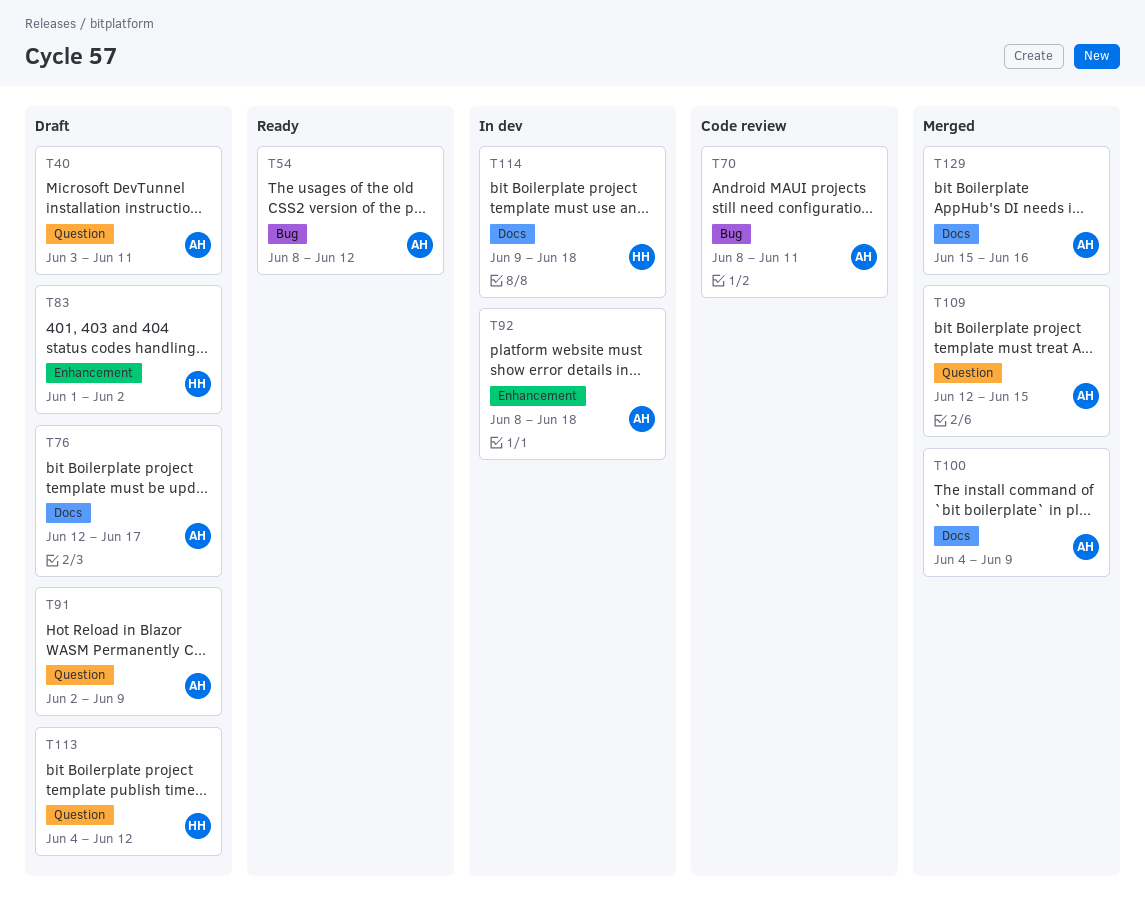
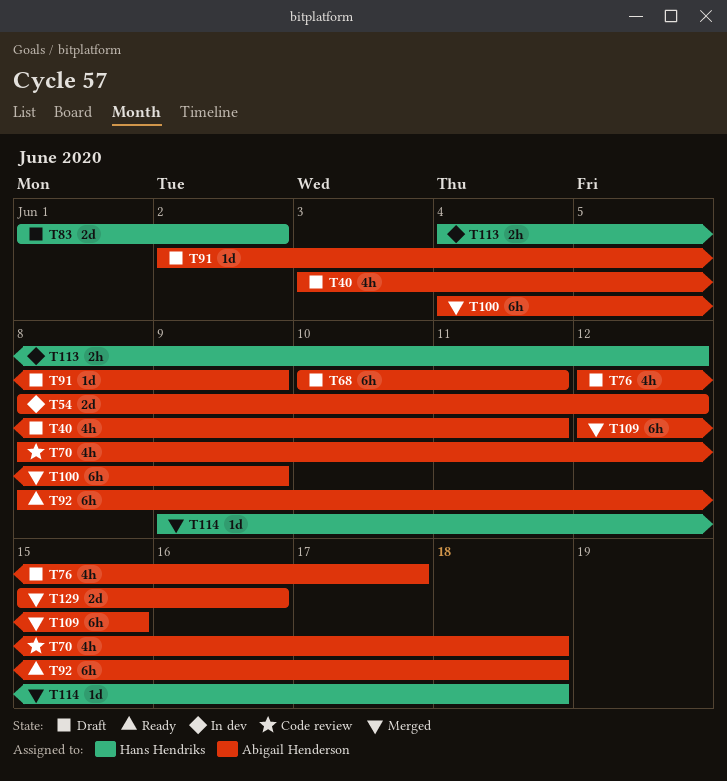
T54, status: Ready -> In dev
T68: none -> present
T70, due: Jun 11 -> Jun 18
T92, status: In dev -> Ready
T113, status: Draft -> In dev
T114, status: In dev -> Merged

